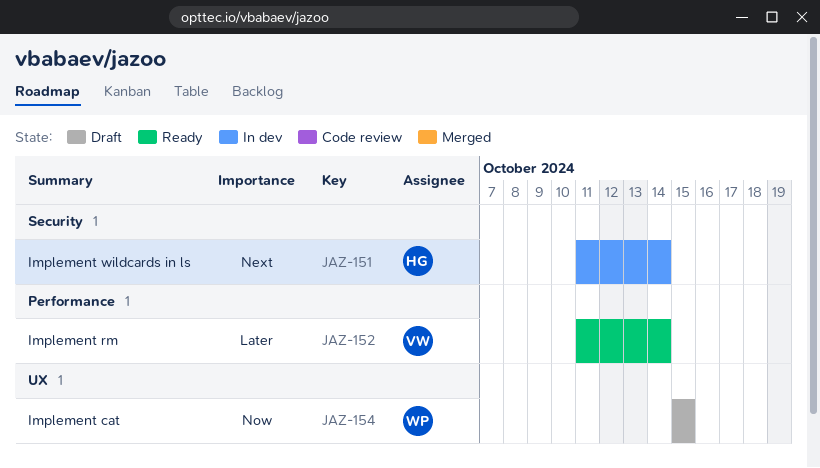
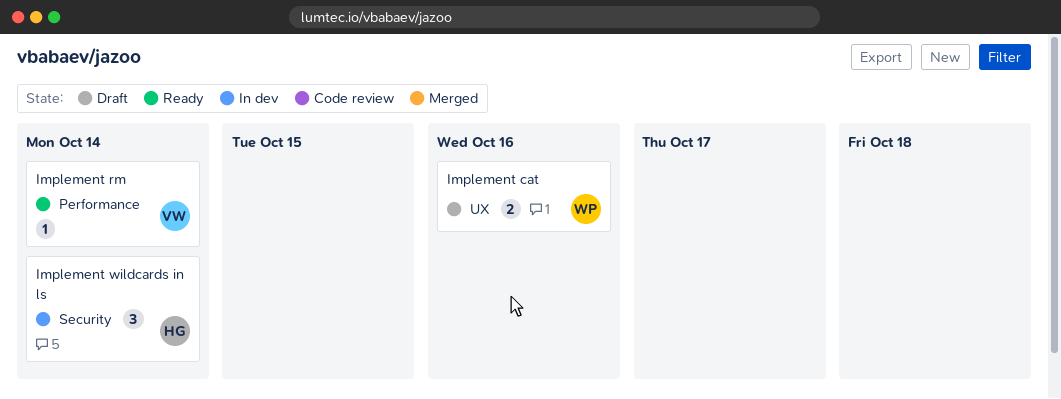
Implement cat, due: Oct 15 -> Oct 16

